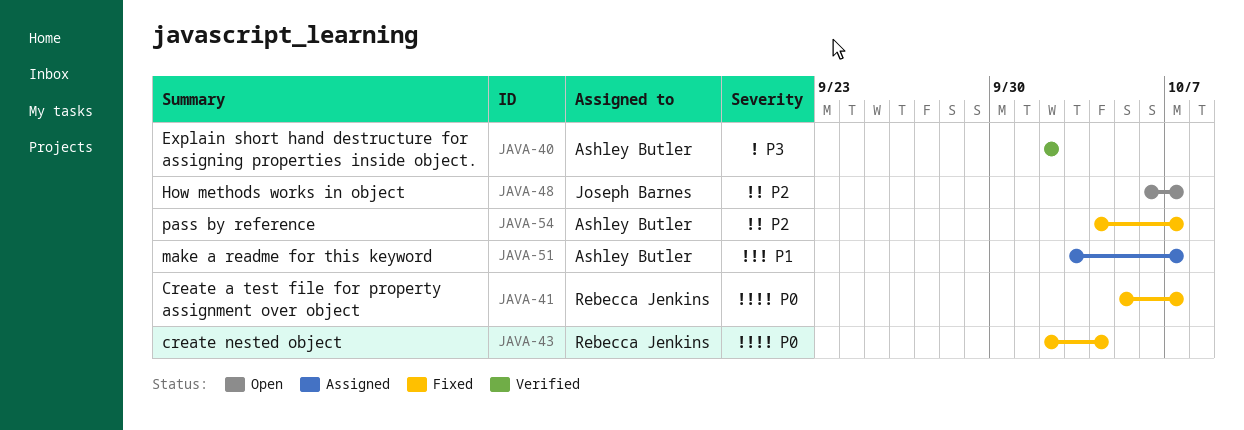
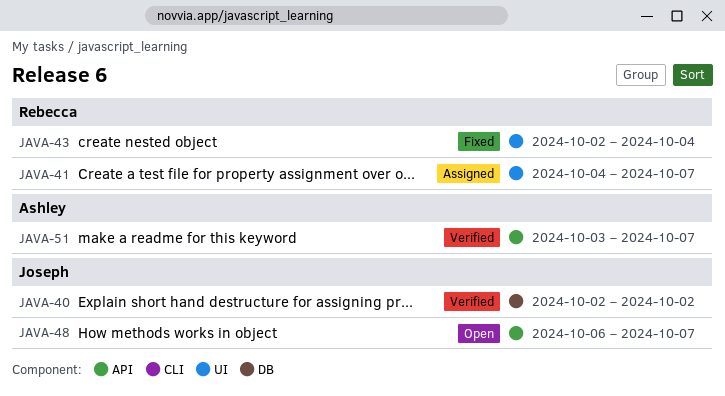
JAVA-40, owner: Ashley Butler -> Joseph Barnes
JAVA-41, status: Fixed -> Assigned
JAVA-41, start: Oct 5 -> Oct 4
JAVA-51, status: Assigned -> Verified
JAVA-54: present -> none

